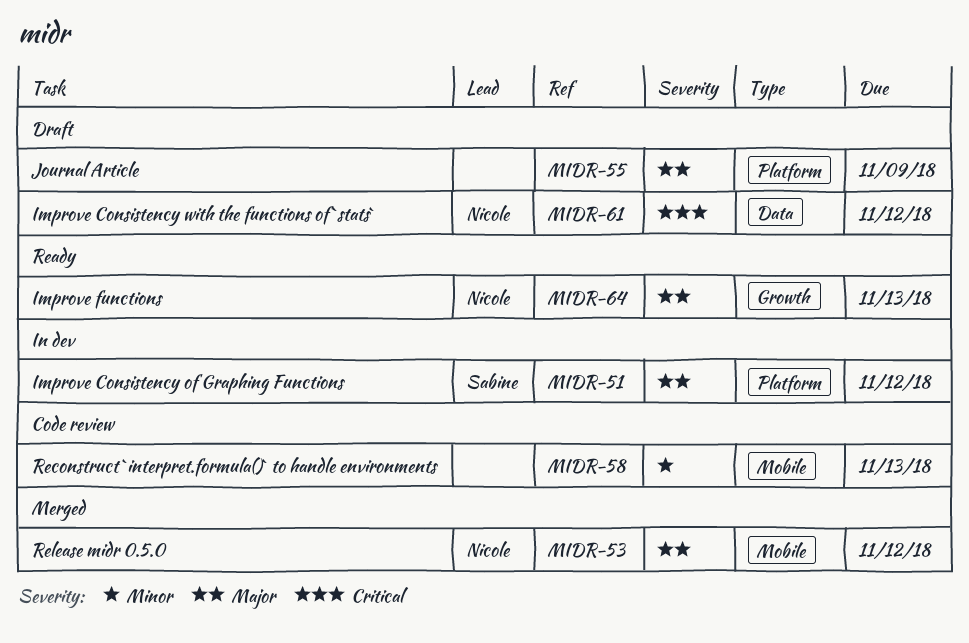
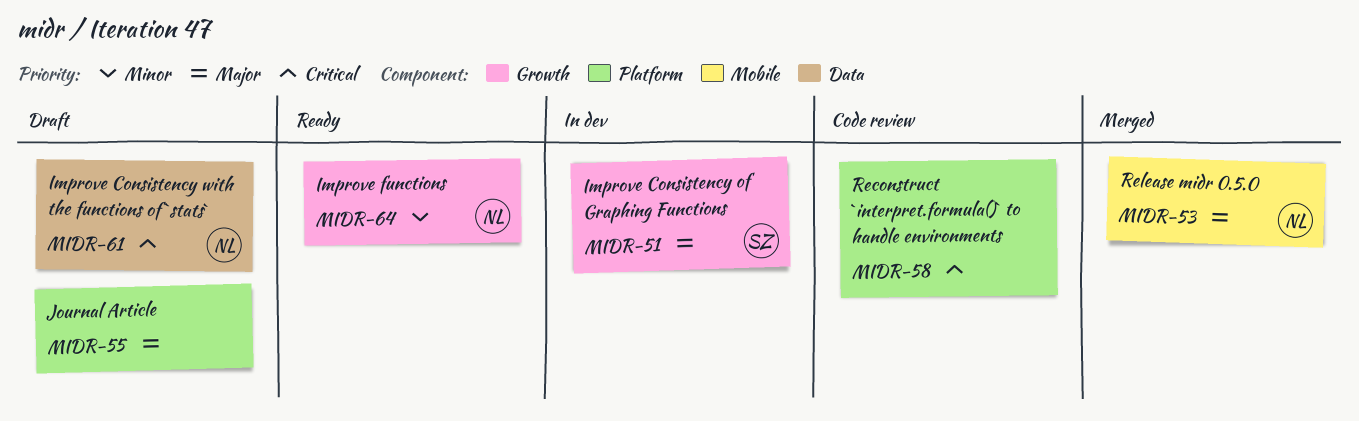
MIDR-51, label: Platform -> Growth
MIDR-58, priority: Minor -> Critical
MIDR-58, label: Mobile -> Platform
MIDR-64, priority: Major -> Minor

